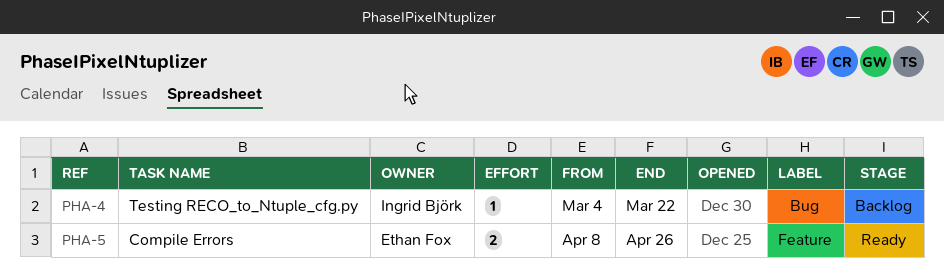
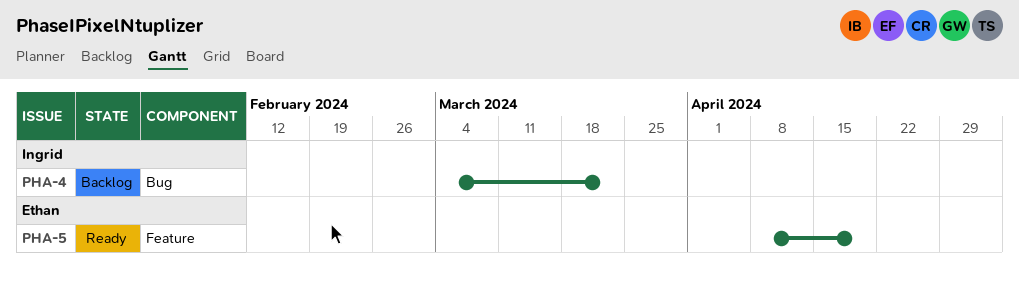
PHA-5, due: Apr 26 -> Apr 19

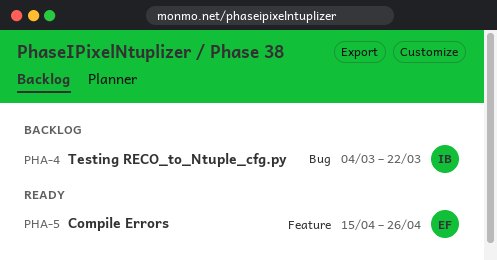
PHA-5, start: Apr 8 -> Apr 15
PHA-5, due: Apr 19 -> Apr 26

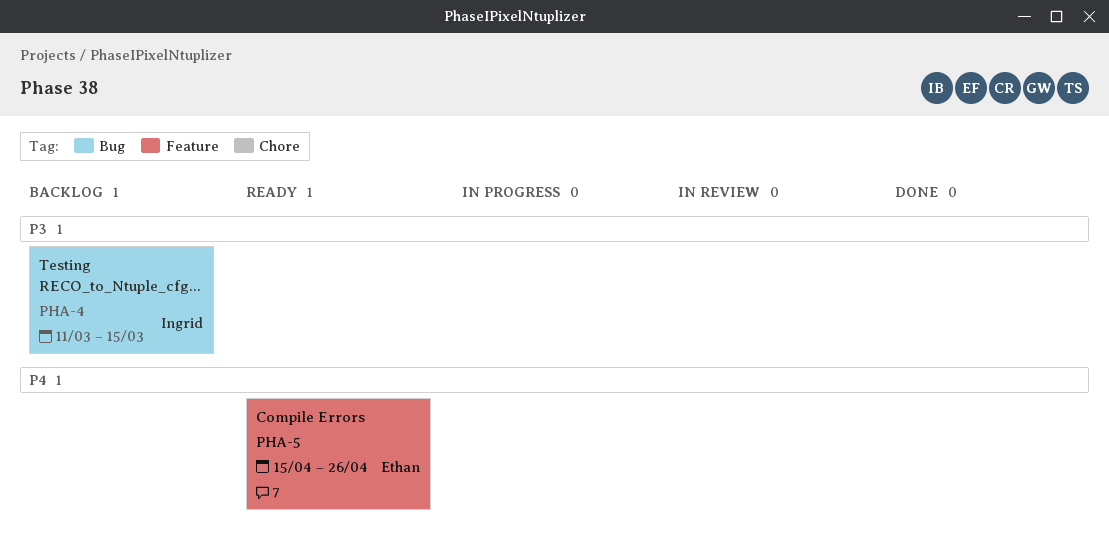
PHA-4, start: Mar 4 -> Mar 11
PHA-4, due: Mar 22 -> Mar 15

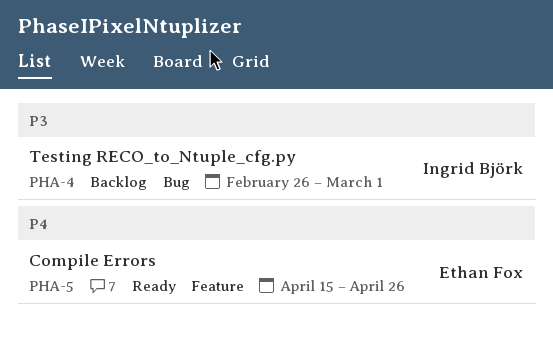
PHA-4, start: Mar 11 -> Feb 26
PHA-4, due: Mar 15 -> Mar 1

